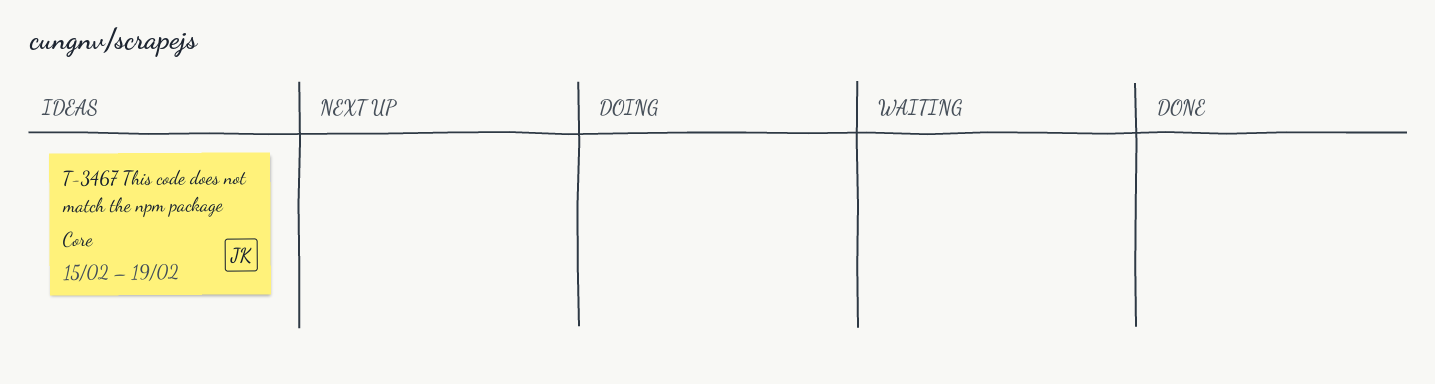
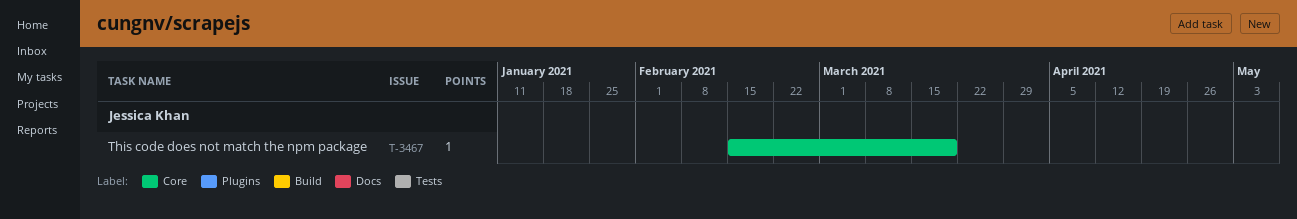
T-3467, due: Feb 19 -> Mar 19

